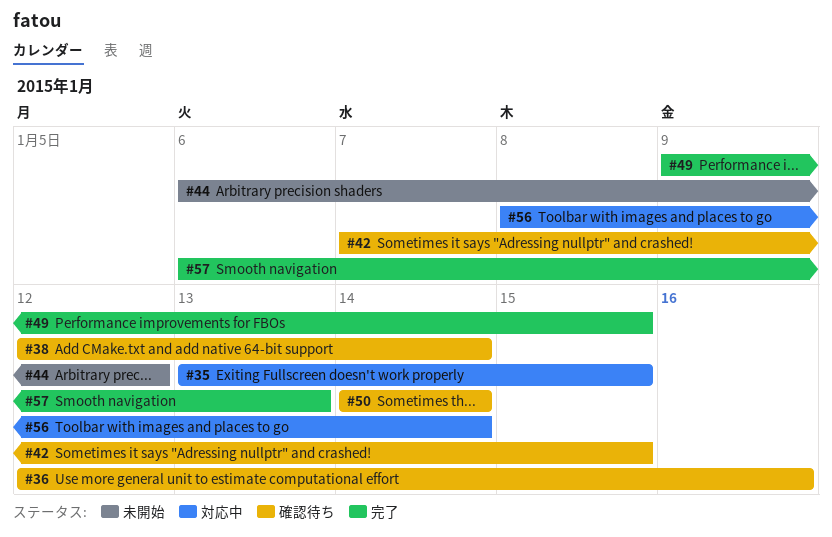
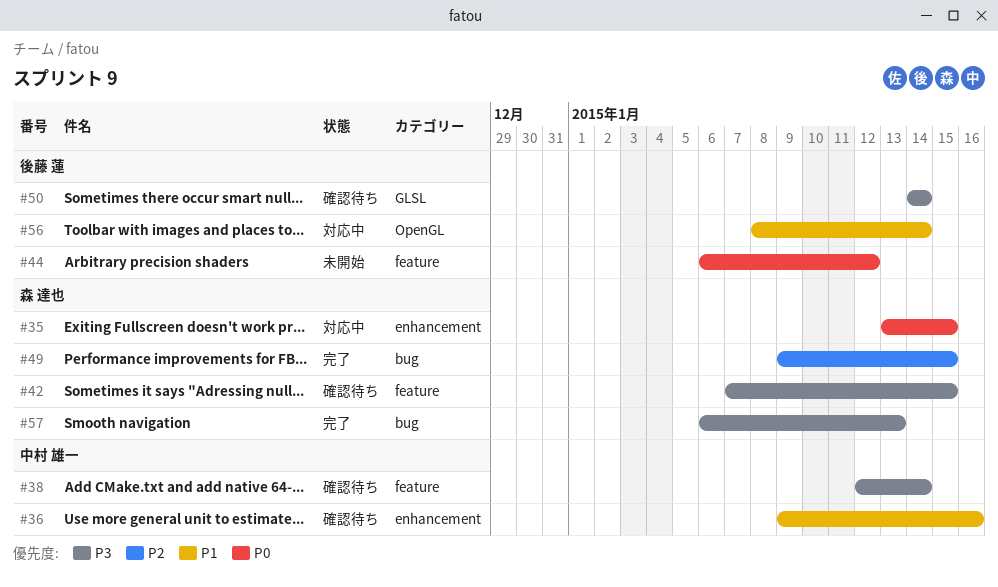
#36, start: Jan 12 -> Jan 9

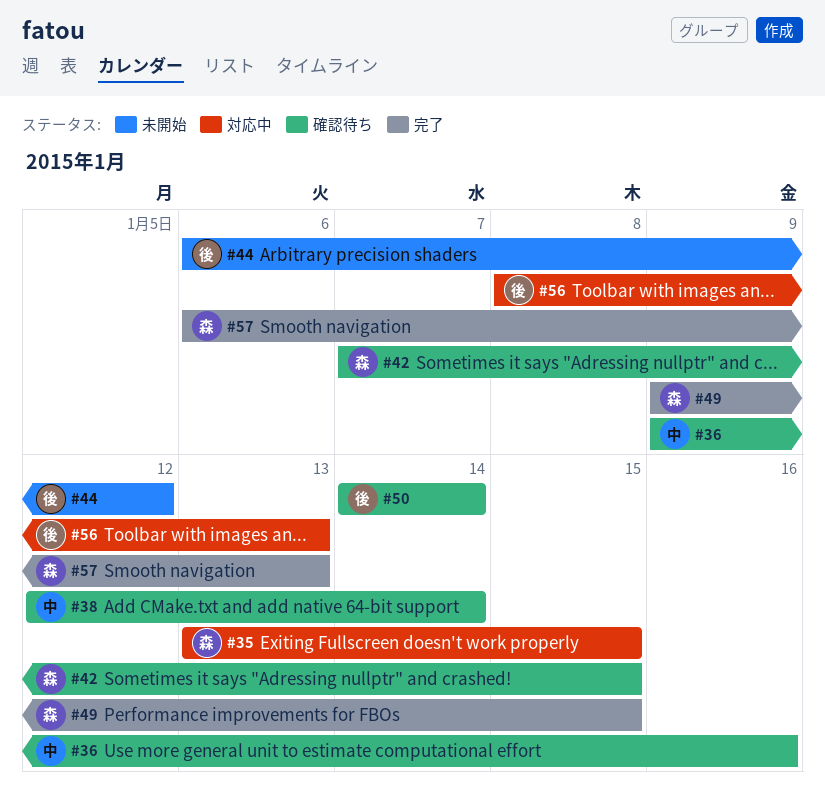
#56, due: Jan 14 -> Jan 13

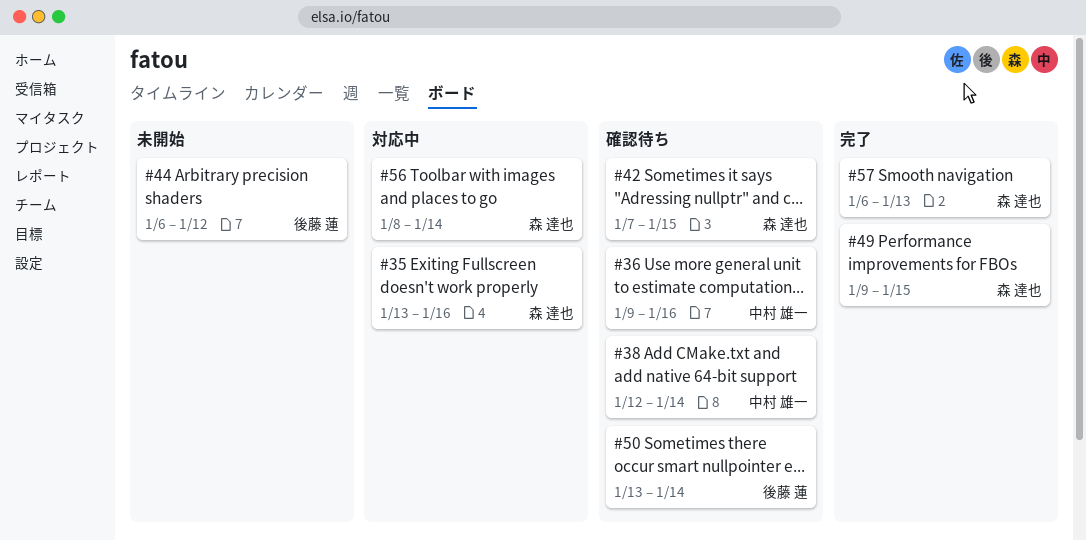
#35, due: Jan 15 -> Jan 16
#50, start: Jan 14 -> Jan 13
#56, owner: 後藤 蓮 -> 森 達也
#56, due: Jan 13 -> Jan 14

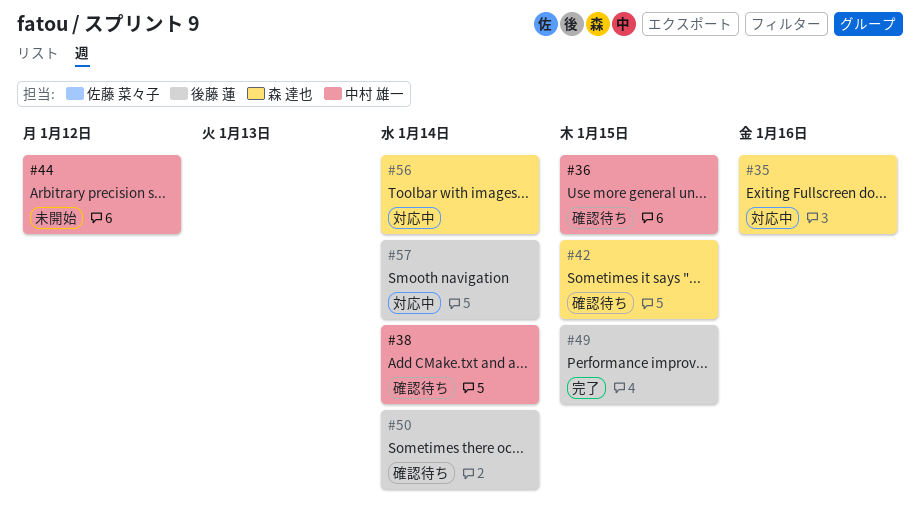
#36, due: Jan 16 -> Jan 15
#44, owner: 後藤 蓮 -> 中村 雄一
#49, owner: 森 達也 -> 後藤 蓮
#57, status: 完了 -> 対応中
#57, owner: 森 達也 -> 後藤 蓮
#57, due: Jan 13 -> Jan 14

